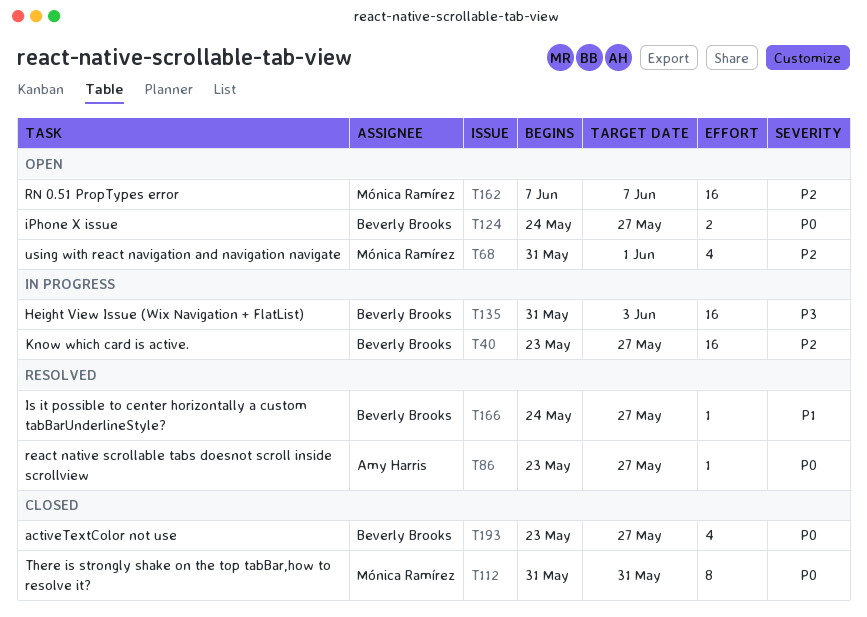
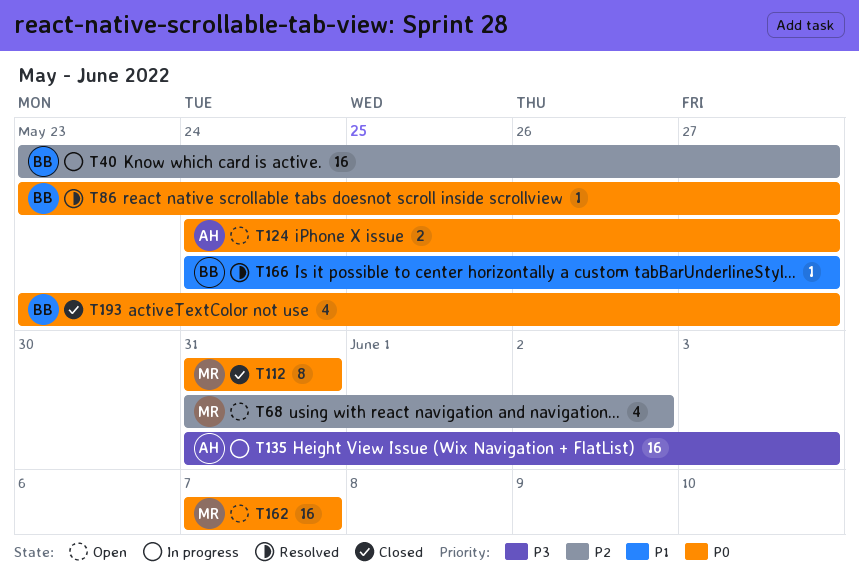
T68, due: Jun 1 -> Jun 2
T86, owner: Amy Harris -> Beverly Brooks
T124, owner: Beverly Brooks -> Amy Harris
T135, owner: Beverly Brooks -> Amy Harris
T162, priority: P2 -> P0

